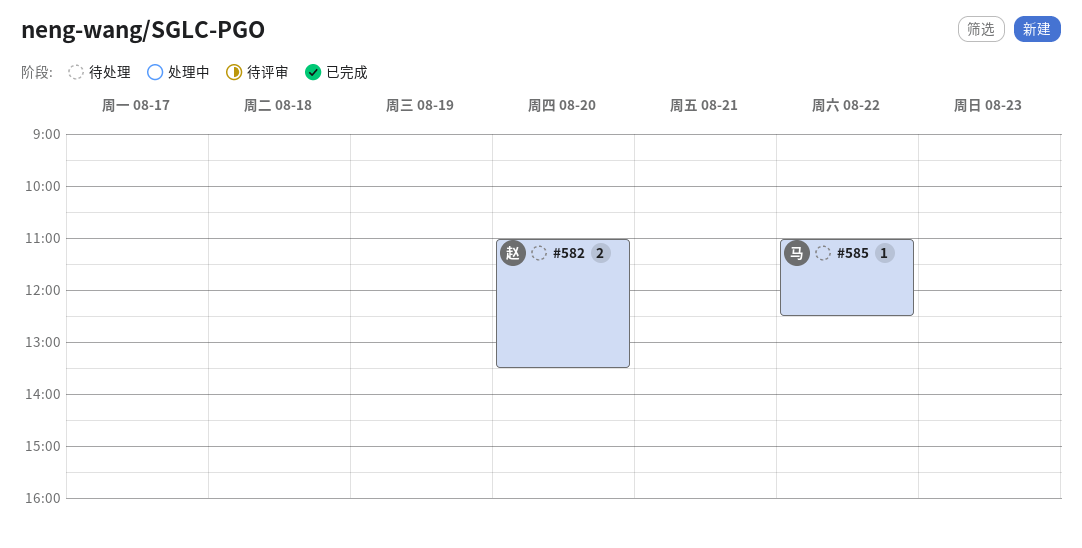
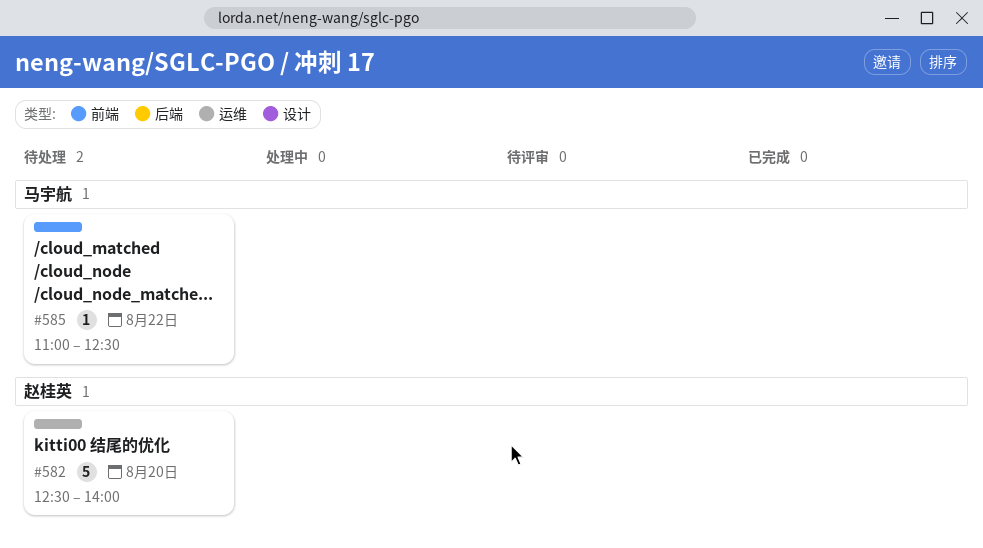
#582, estimate: 2 -> 5
#582, begins: 11:00 -> 12:30
#582, ends: 13:30 -> 14:00

